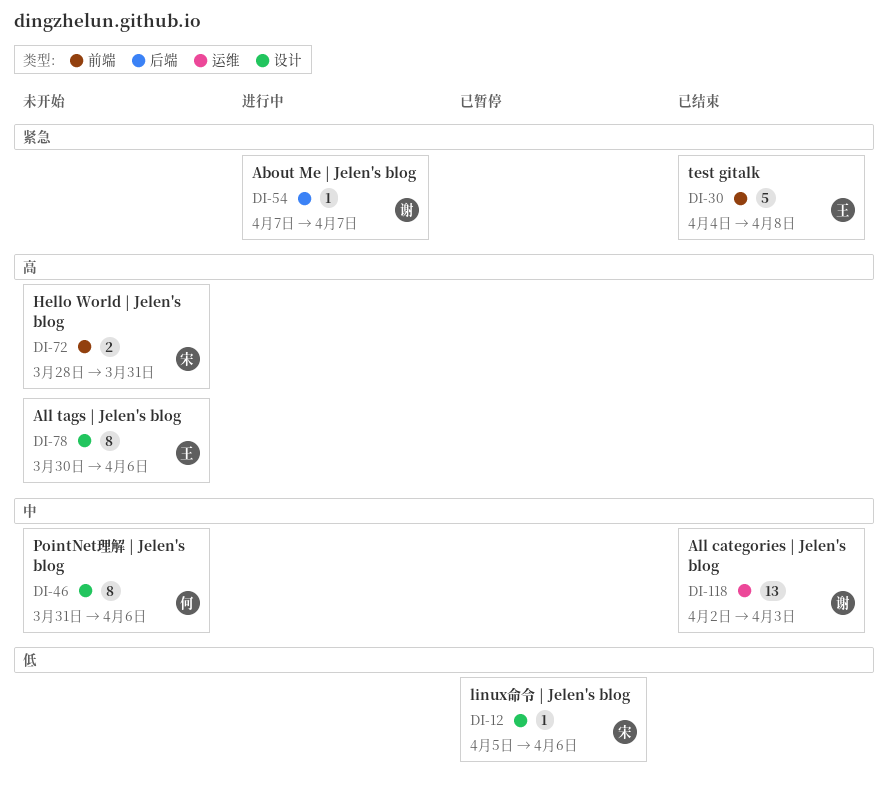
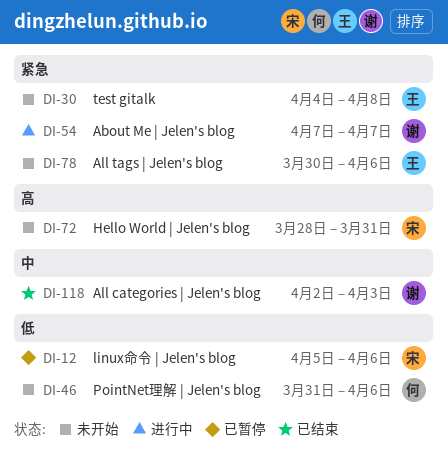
DI-30, status: 已结束 -> 未开始
DI-46, priority: 中 -> 低
DI-78, priority: 高 -> 紧急

